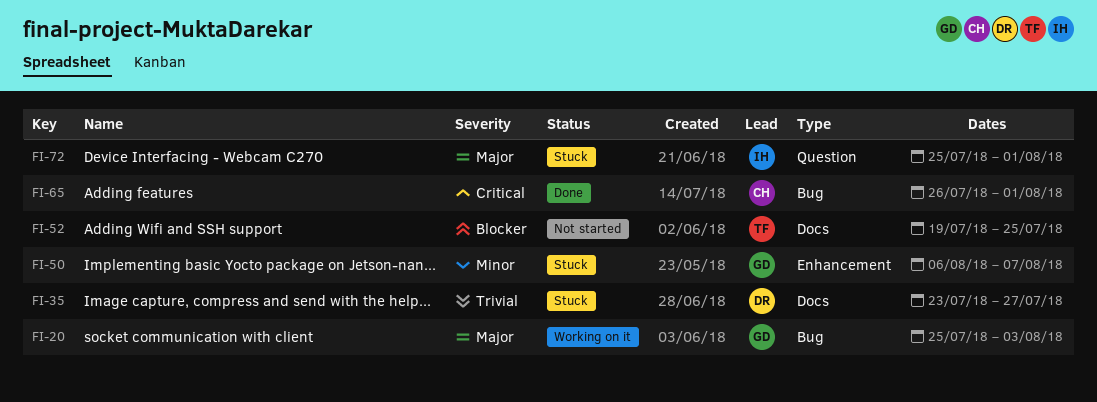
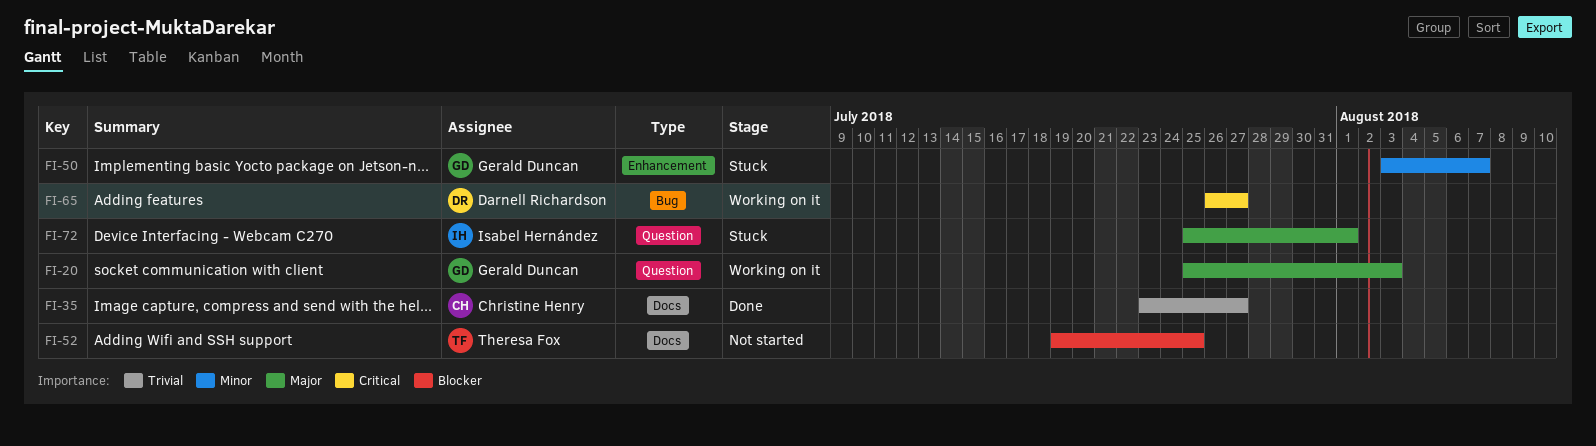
FI-20, label: Bug -> Question
FI-35, status: Stuck -> Done
FI-35, owner: Darnell Richardson -> Christine Henry
FI-50, start: Aug 6 -> Aug 3
FI-65, status: Done -> Working on it
FI-65, owner: Christine Henry -> Darnell Richardson
FI-65, due: Aug 1 -> Jul 27

